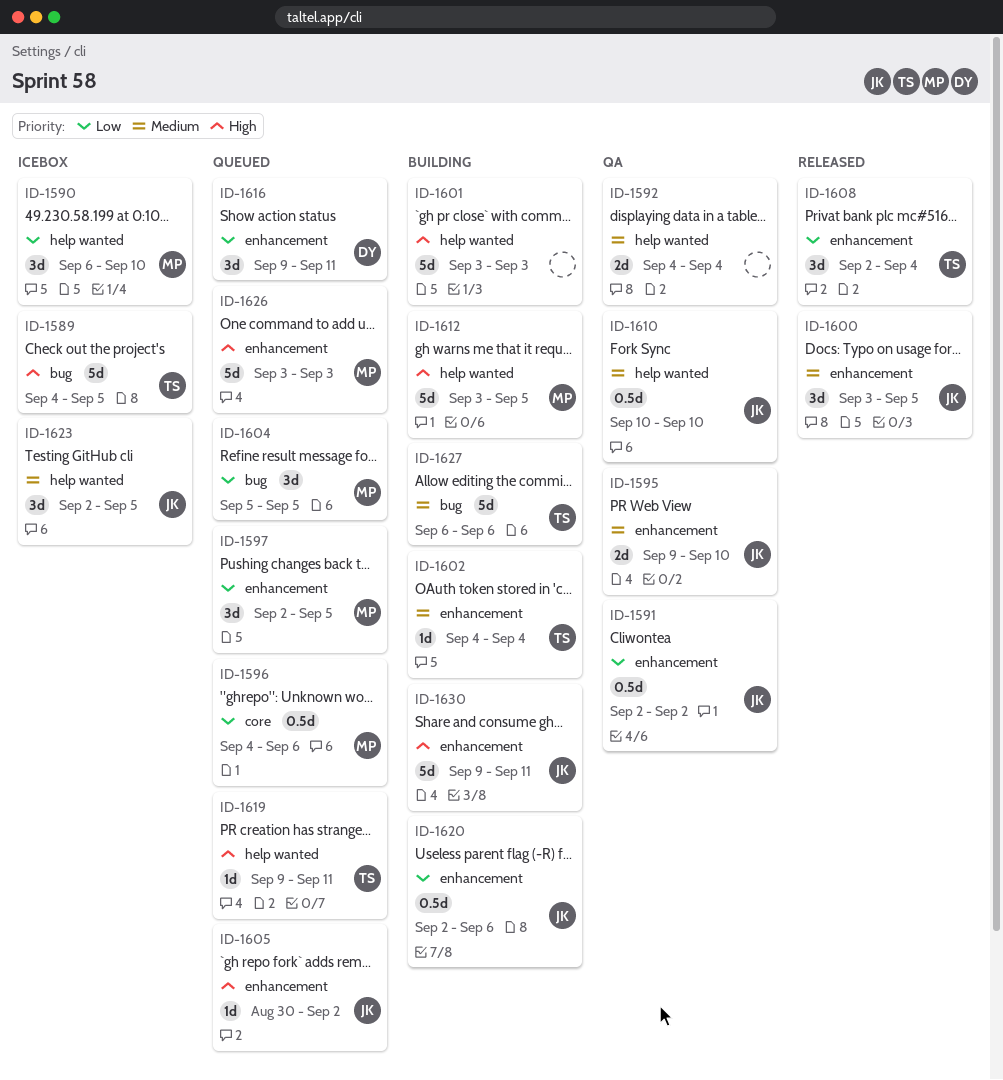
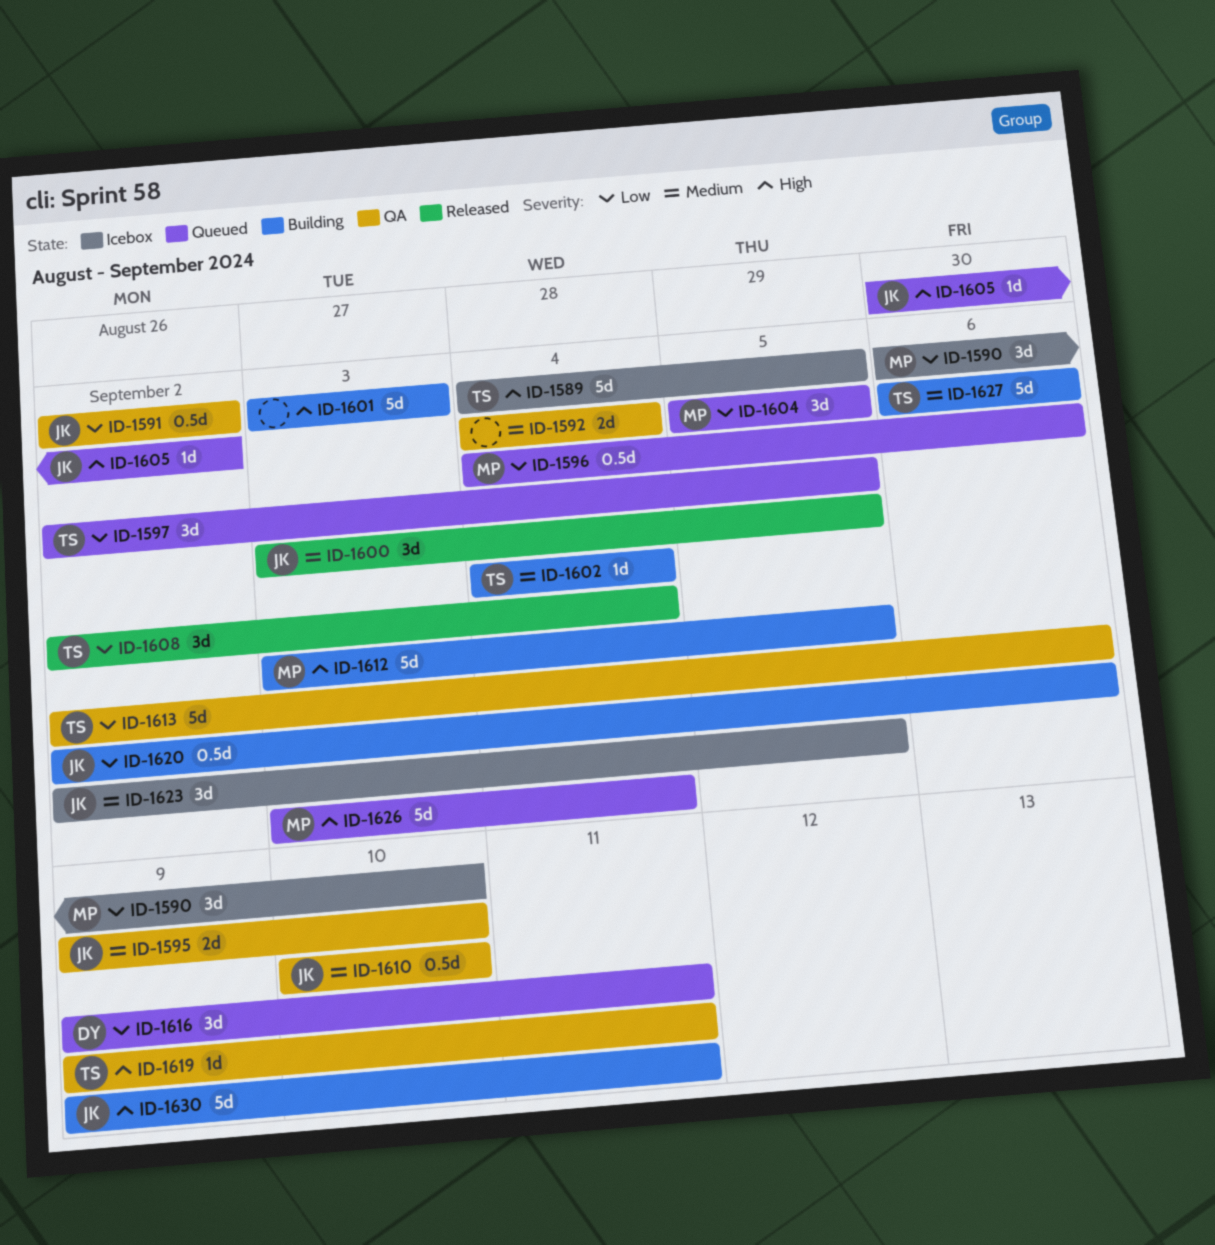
ID-1597, owner: MP -> TS
ID-1613: none -> present
ID-1619, status: Queued -> QA
ID-1626, due: Sep 3 -> Sep 4

